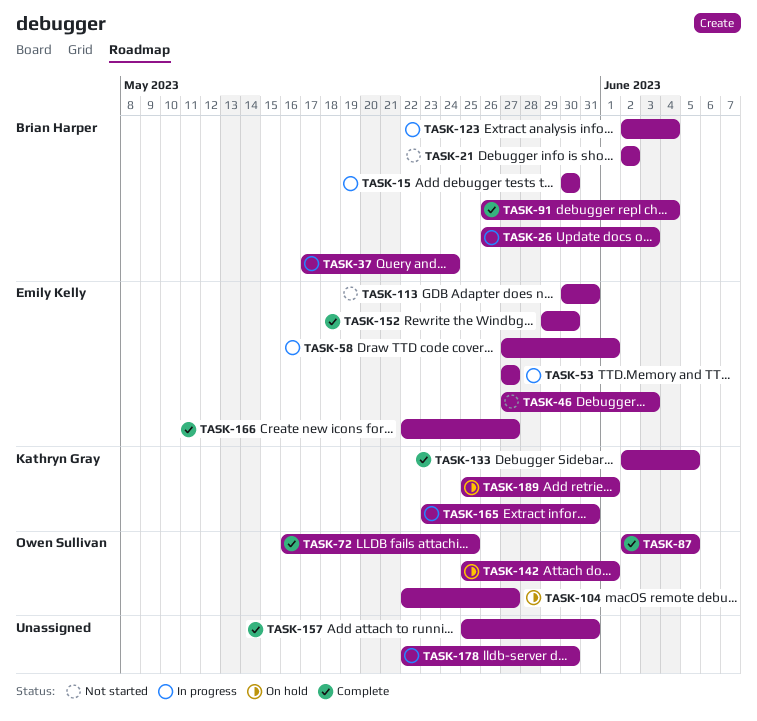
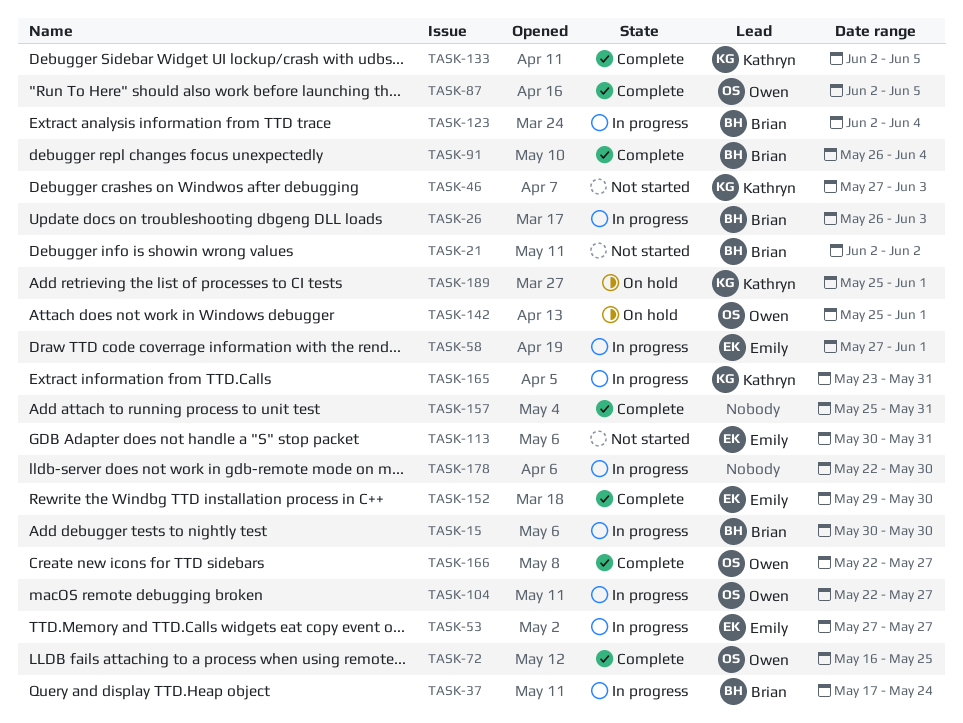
TASK-46, owner: Emily Kelly -> Kathryn Gray
TASK-104, status: On hold -> In progress
TASK-166, owner: Emily Kelly -> Owen Sullivan

